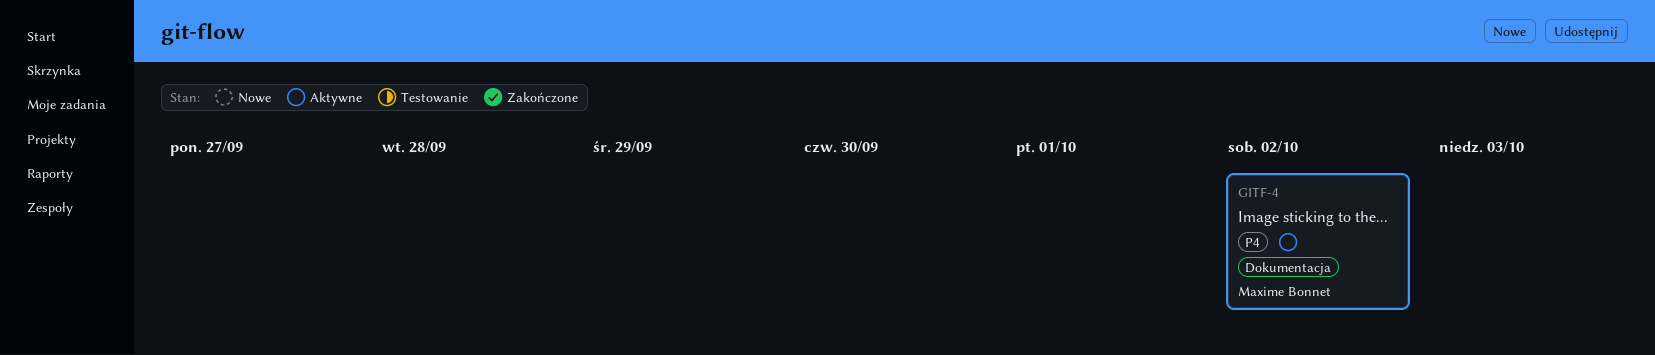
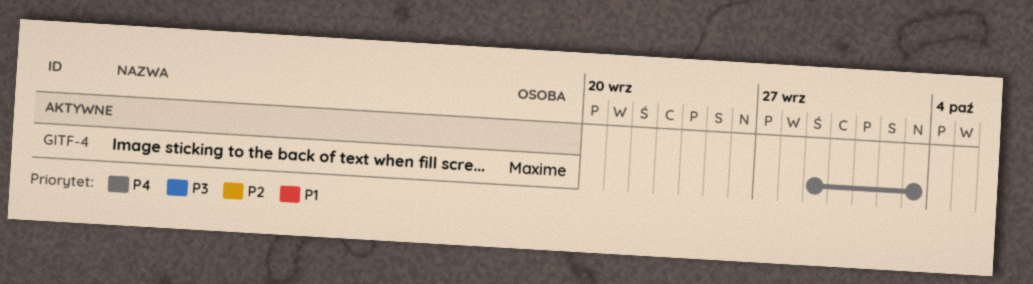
GITF-4, due: Oct 2 -> Oct 3

